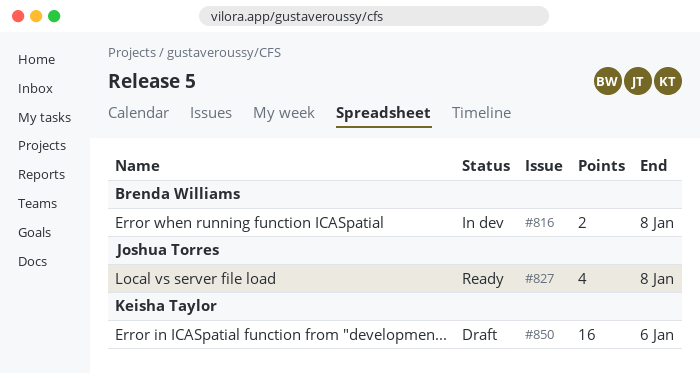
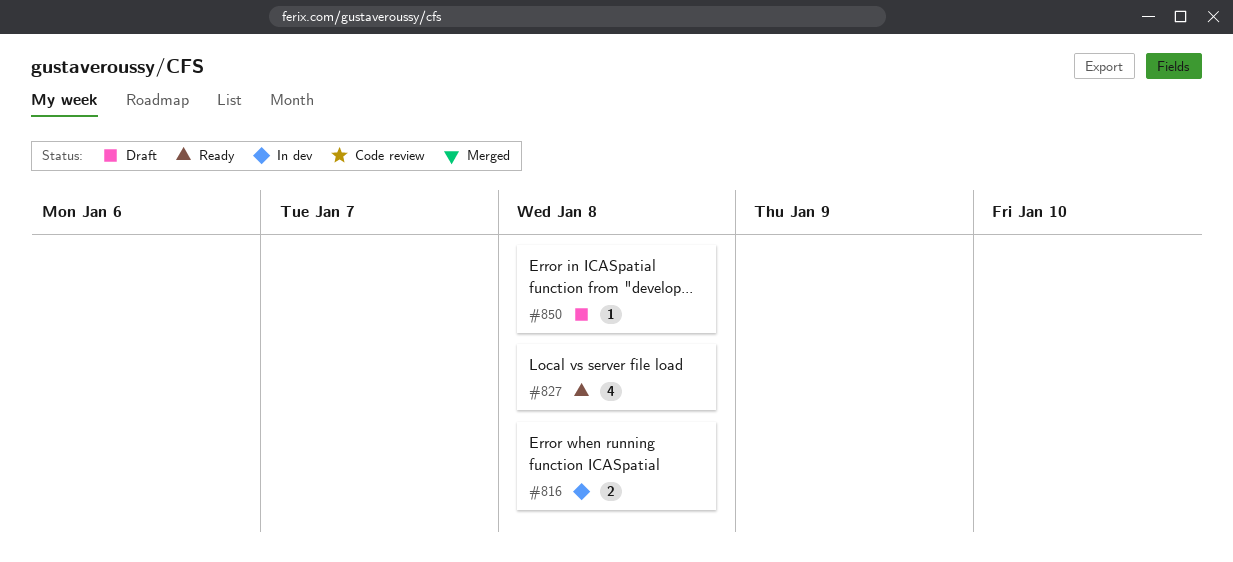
#850, estimate: 16 -> 1
#850, due: Jan 6 -> Jan 8

